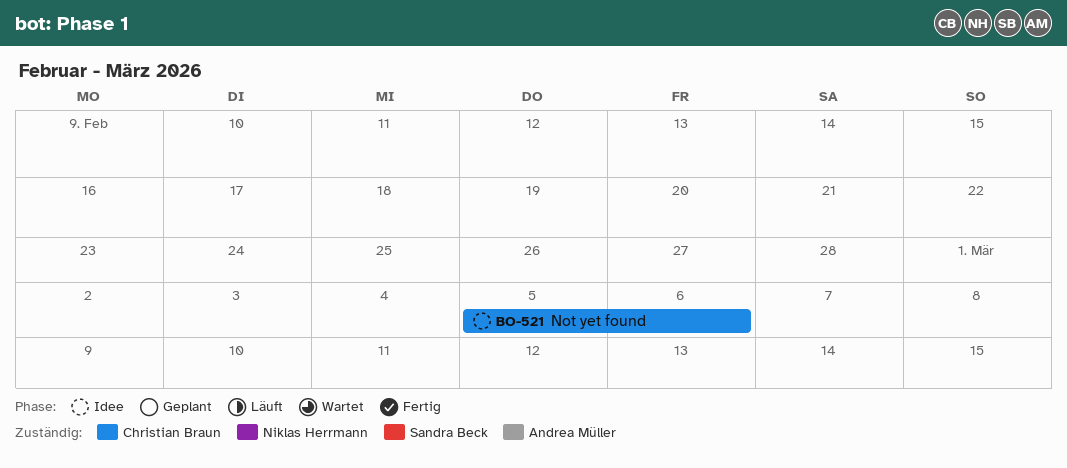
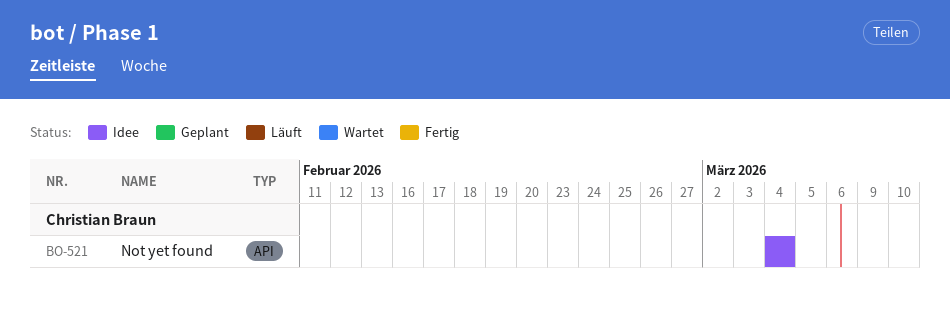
BO-521, start: Mar 5 -> Mar 4
BO-521, due: Mar 6 -> Mar 4

